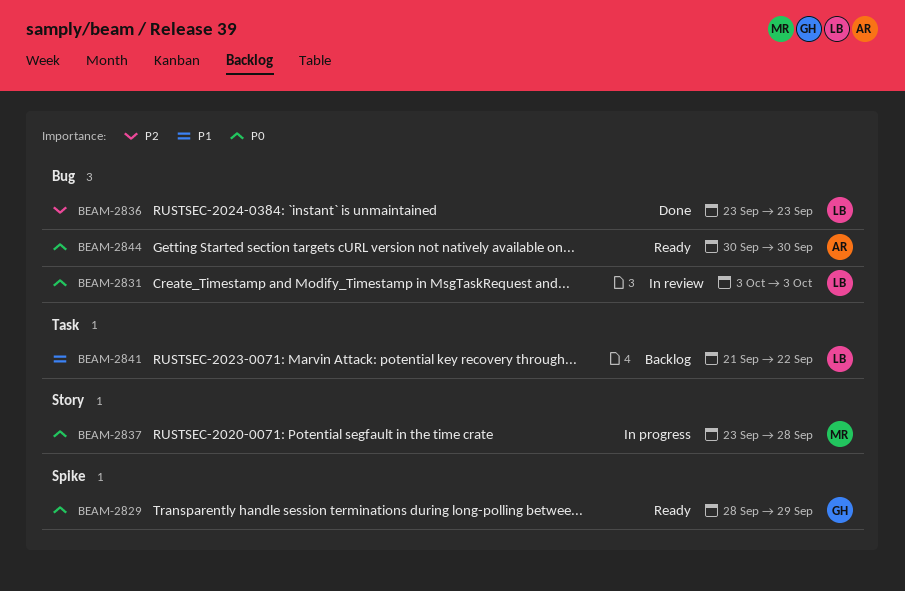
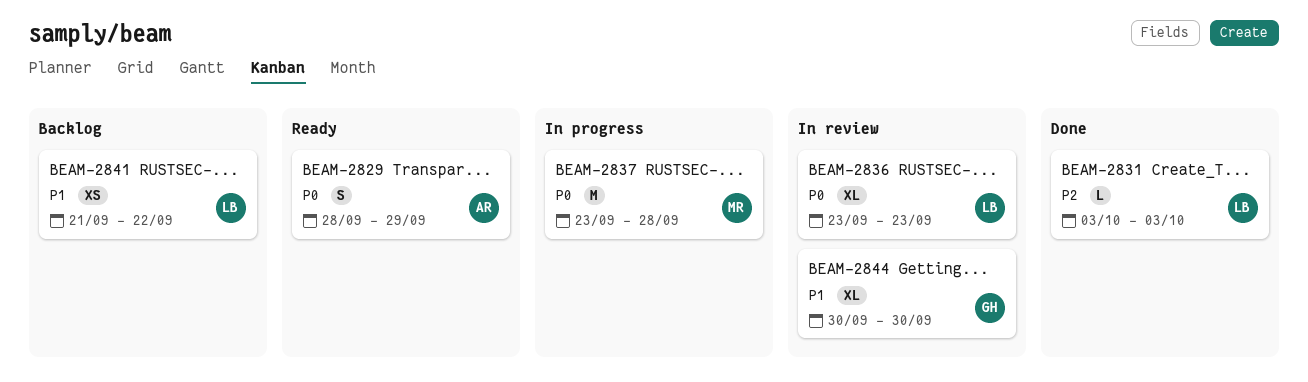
BEAM-2829, owner: GH -> AR
BEAM-2831, status: In review -> Done
BEAM-2831, priority: P0 -> P2
BEAM-2836, status: Done -> In review
BEAM-2836, priority: P2 -> P0
BEAM-2844, status: Ready -> In review
BEAM-2844, owner: AR -> GH
BEAM-2844, priority: P0 -> P1

